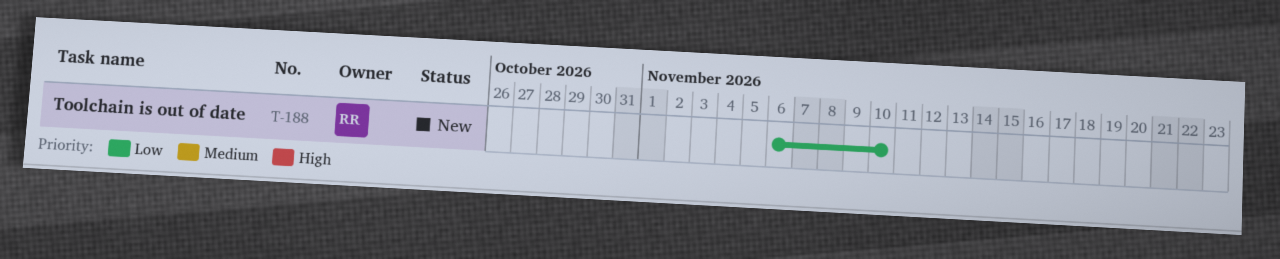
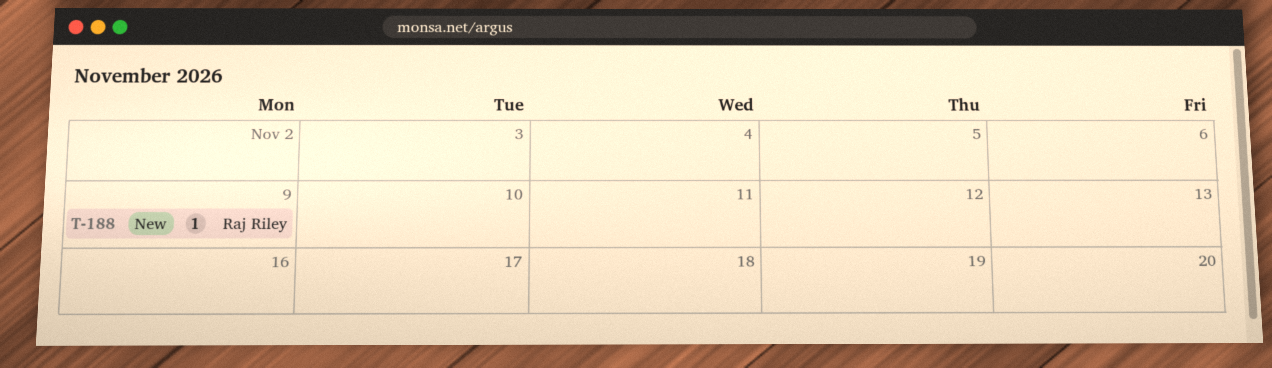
T-188, due: Nov 10 -> Nov 9

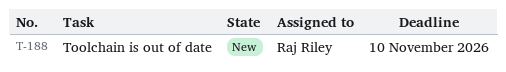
T-188, due: Nov 9 -> Nov 10

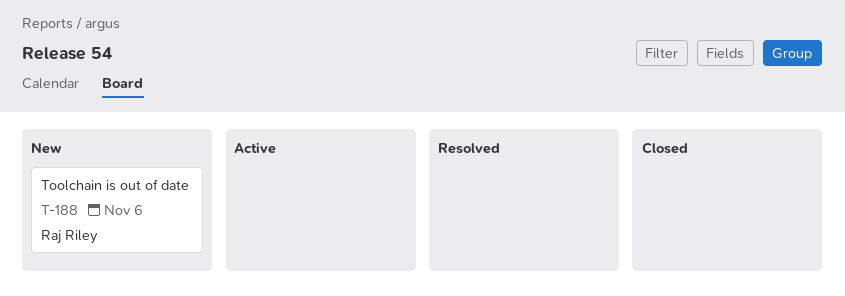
T-188, due: Nov 10 -> Nov 6

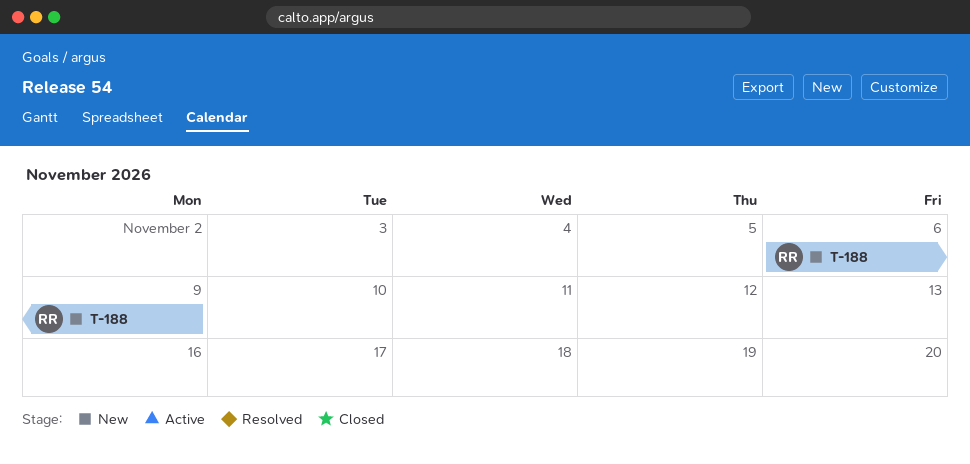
T-188, due: Nov 6 -> Nov 9

